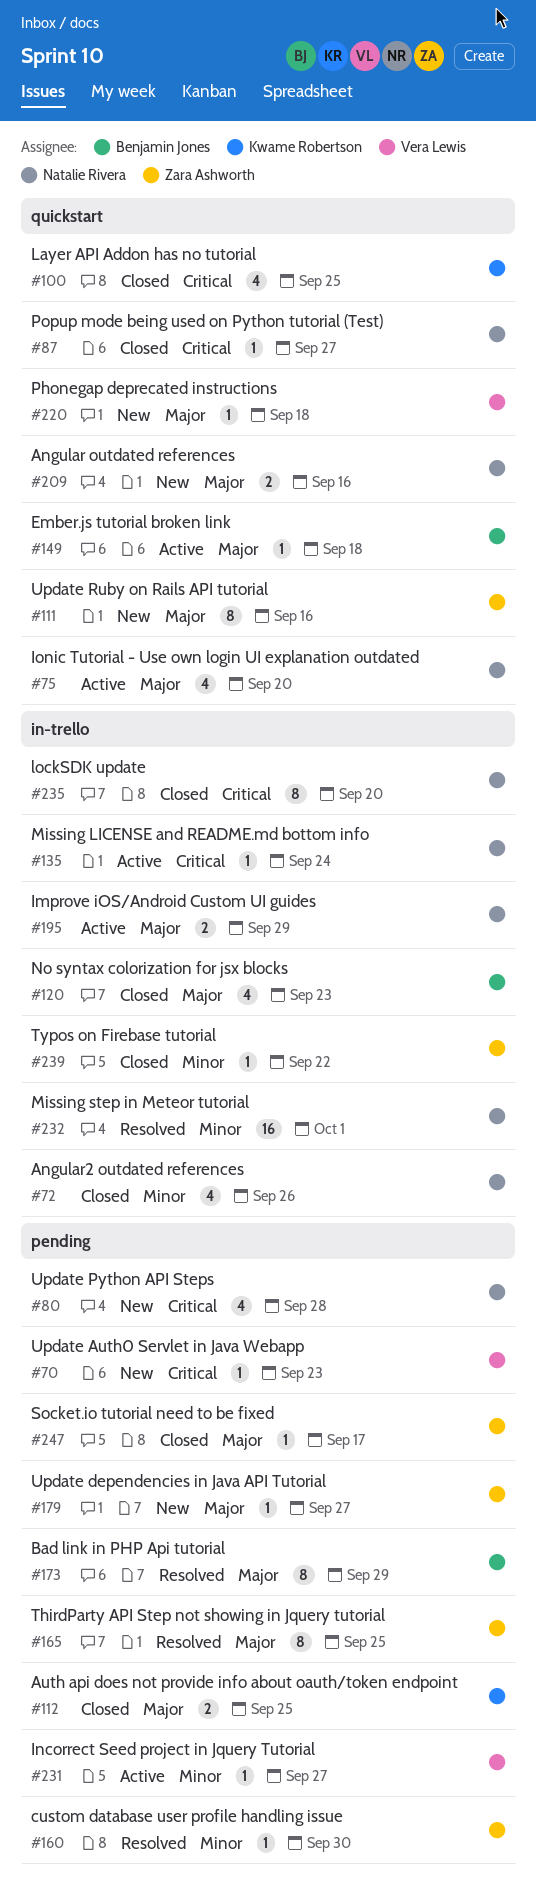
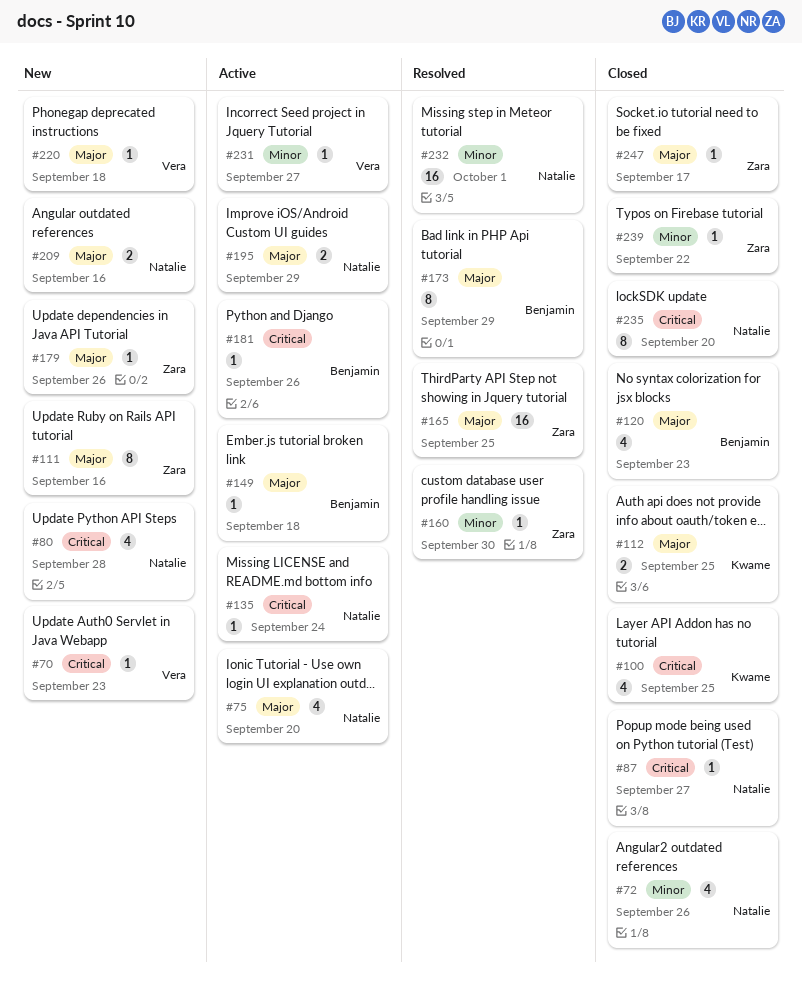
#165, estimate: 8 -> 16
#179, due: Sep 27 -> Sep 26
#181: none -> present

